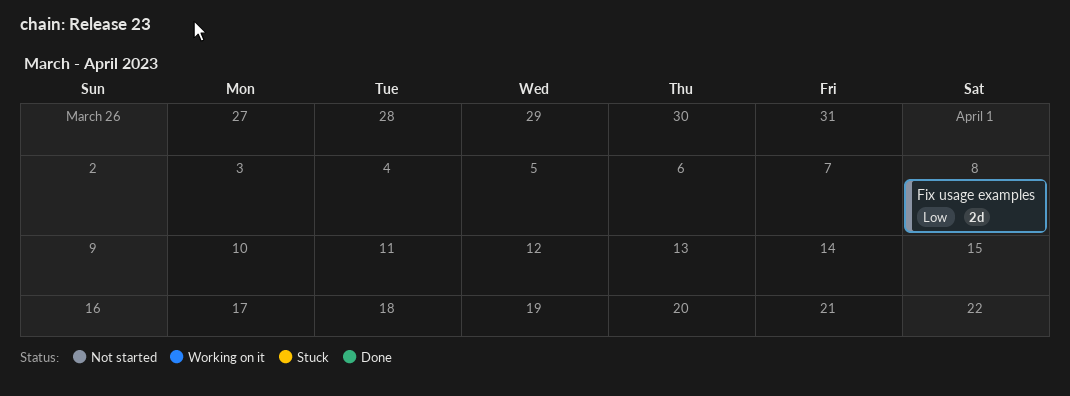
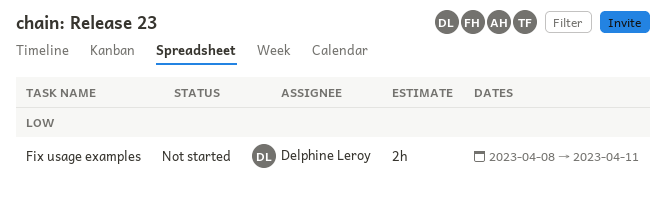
Fix usage examples, estimate: 2d -> 2h
Fix usage examples, due: Apr 8 -> Apr 11

